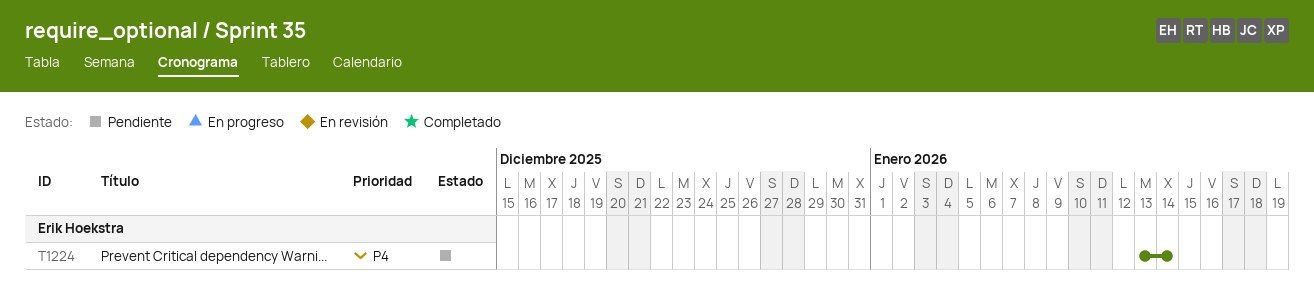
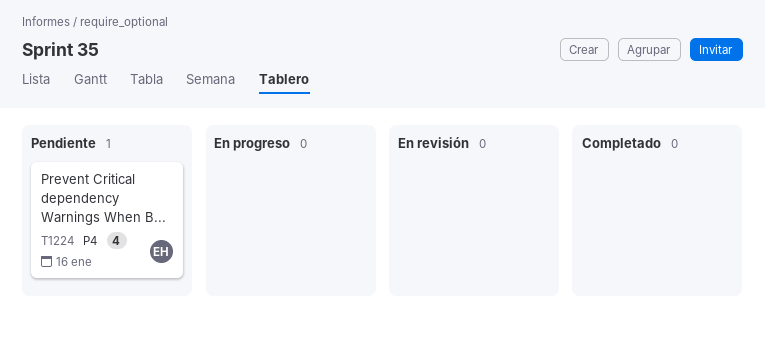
T1224, due: Jan 14 -> Jan 16

